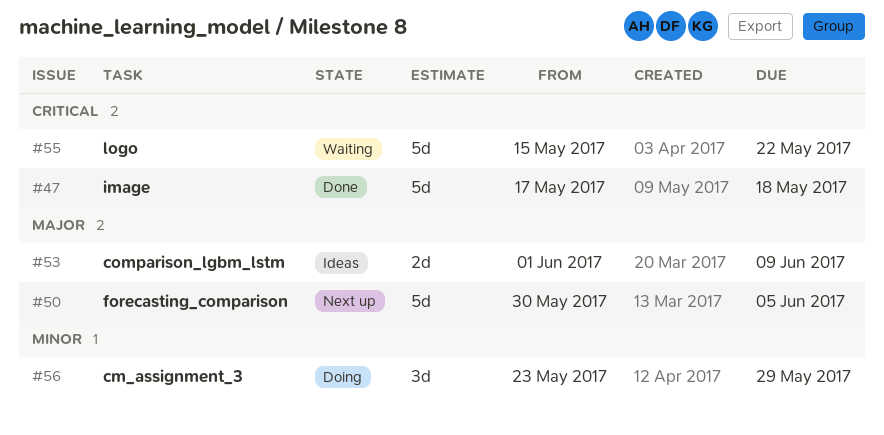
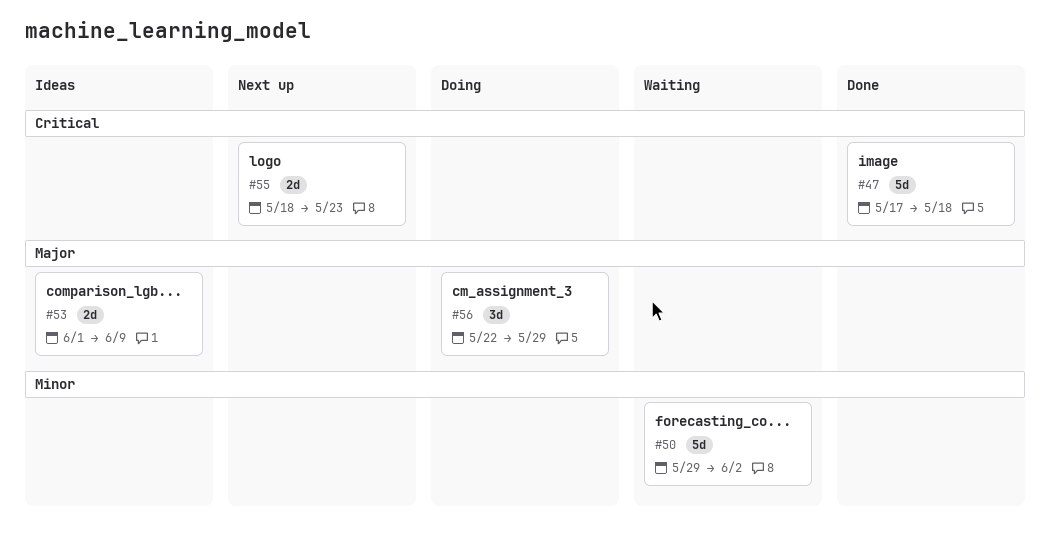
#50, status: Next up -> Waiting
#50, priority: Major -> Minor
#50, start: May 30 -> May 29
#50, due: Jun 5 -> Jun 2
#55, status: Waiting -> Next up
#55, estimate: 5d -> 2d
#55, start: May 15 -> May 18
#55, due: May 22 -> May 23
#56, priority: Minor -> Major
#56, start: May 23 -> May 22

